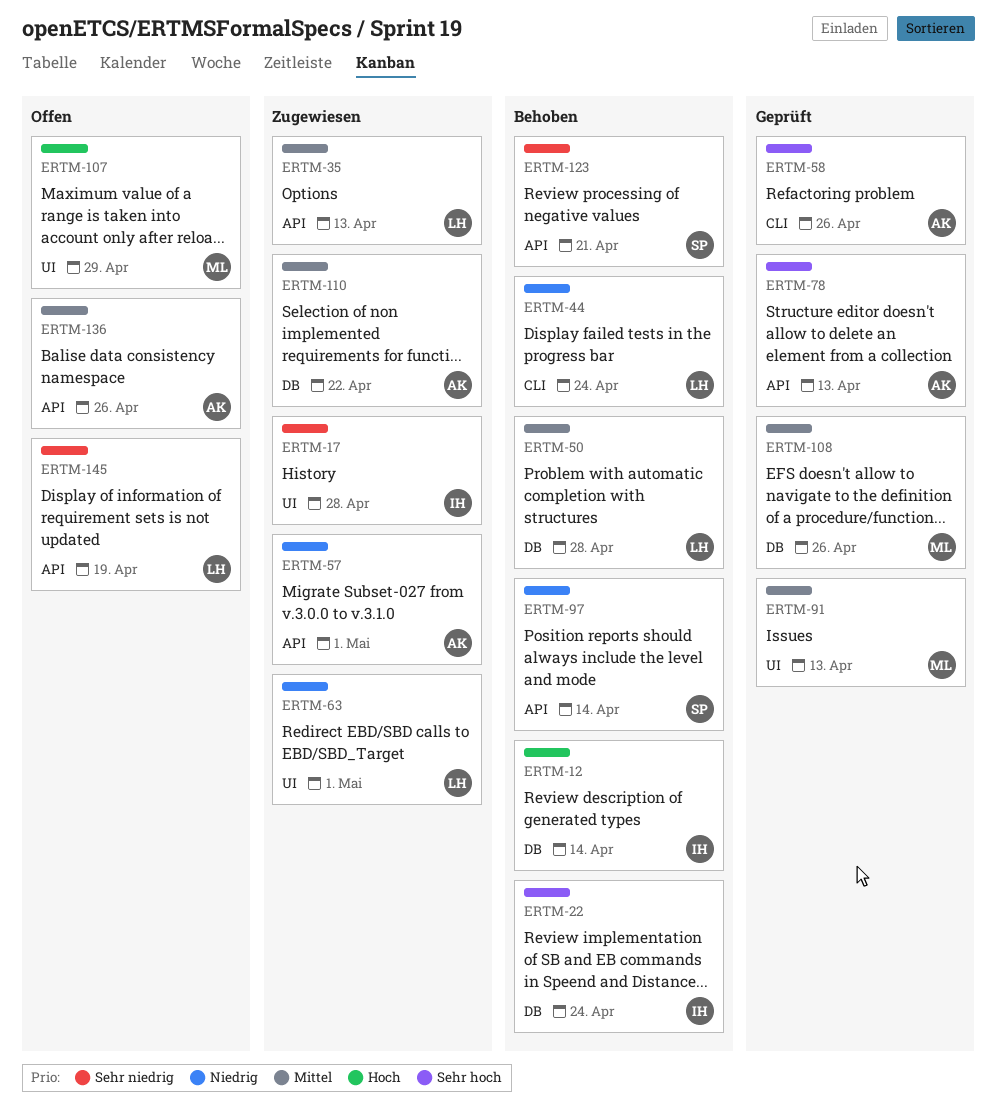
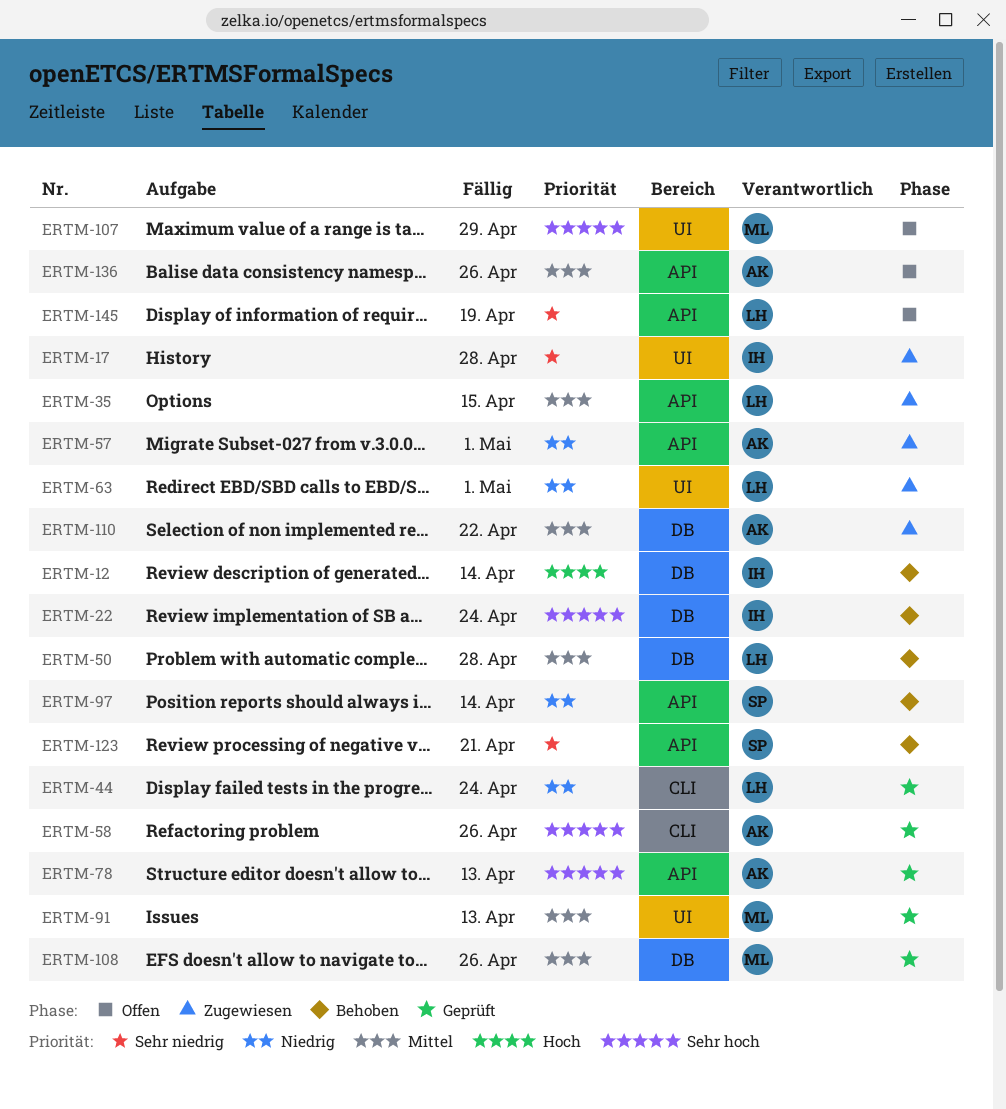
ERTM-35, due: Apr 13 -> Apr 15
ERTM-44, status: Behoben -> Geprüft
ERTM-107, priority: Hoch -> Sehr hoch

